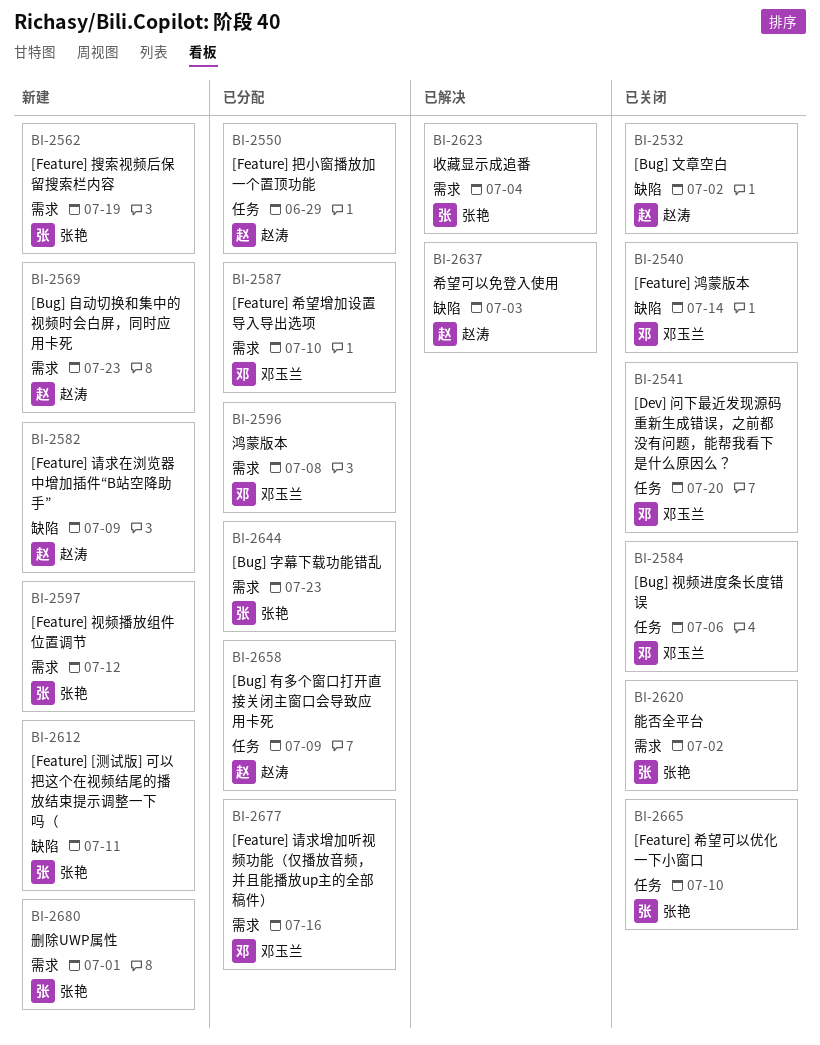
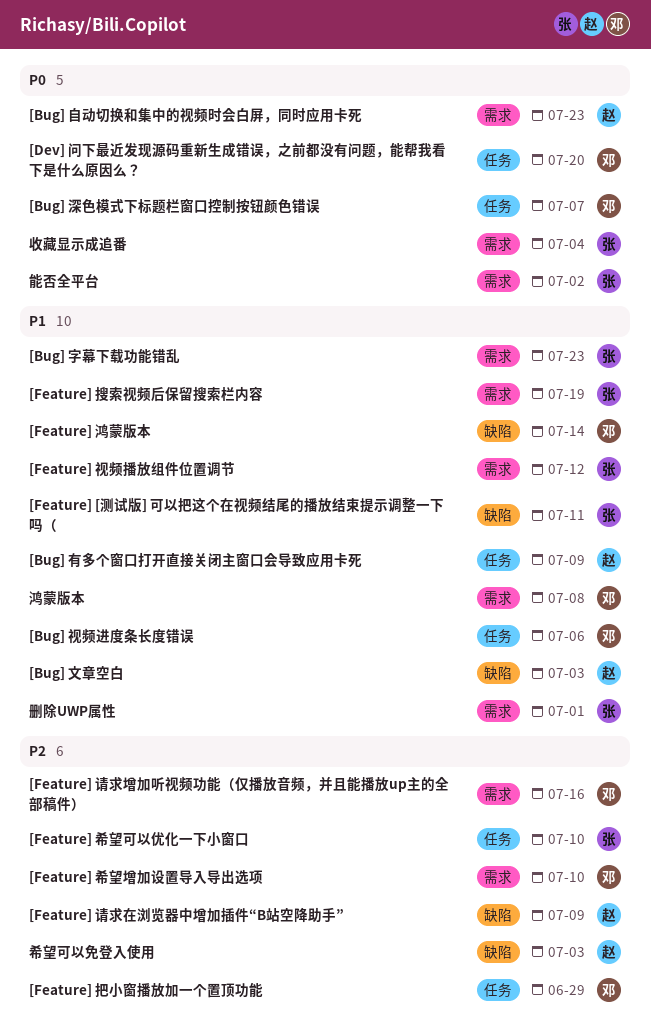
[Bug] 文章空白, due: Jul 2 -> Jul 3
[Bug] 深色模式下标题栏窗口控制按钮颜色错误: none -> present
[Feature] 把小窗播放加一个置顶功能, owner: 赵涛 -> 邓玉兰

